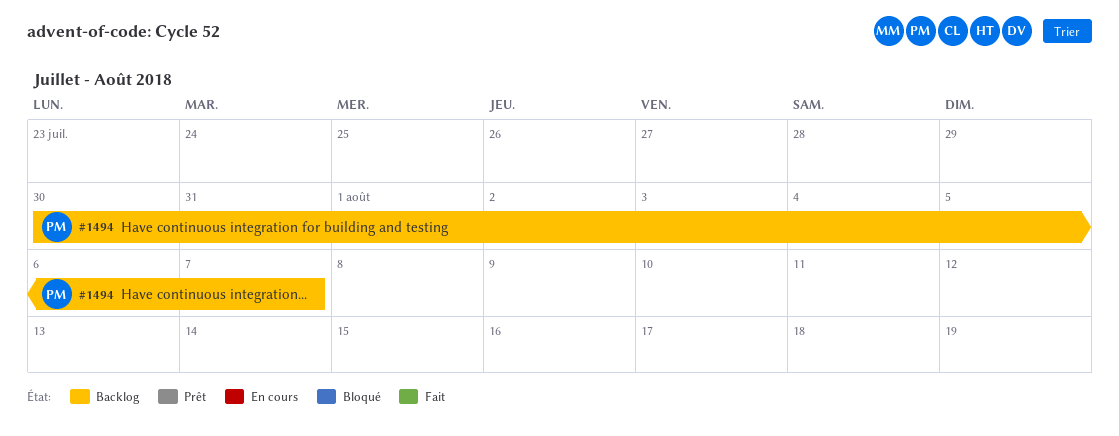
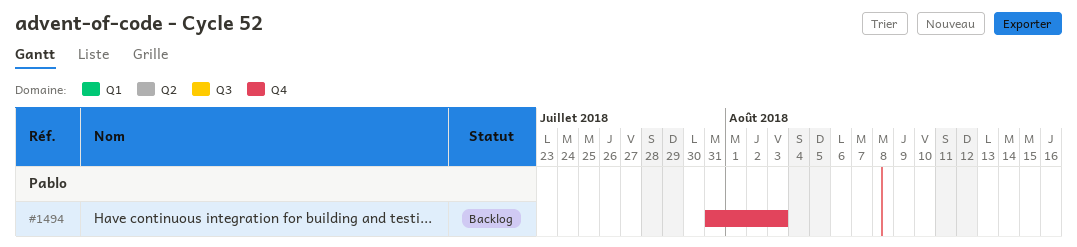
#1494, start: Jul 30 -> Jul 31
#1494, due: Aug 7 -> Aug 3

